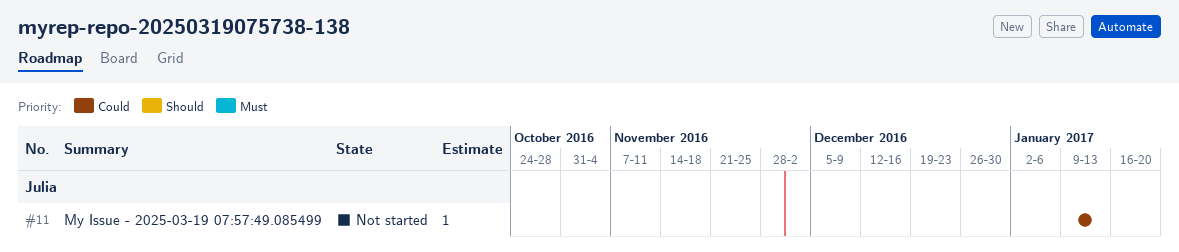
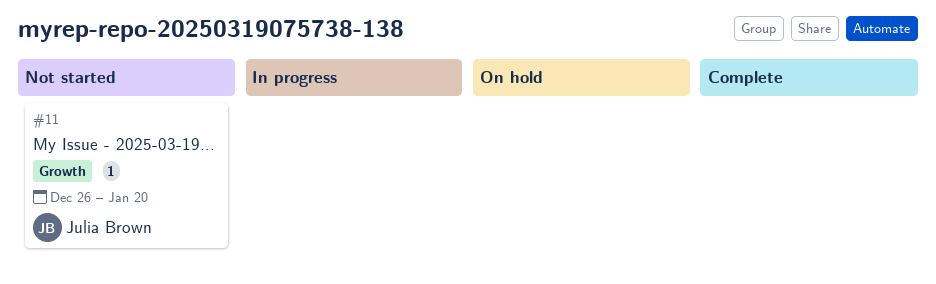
#11, start: Jan 9 -> Dec 26
#11, due: Jan 13 -> Jan 20

